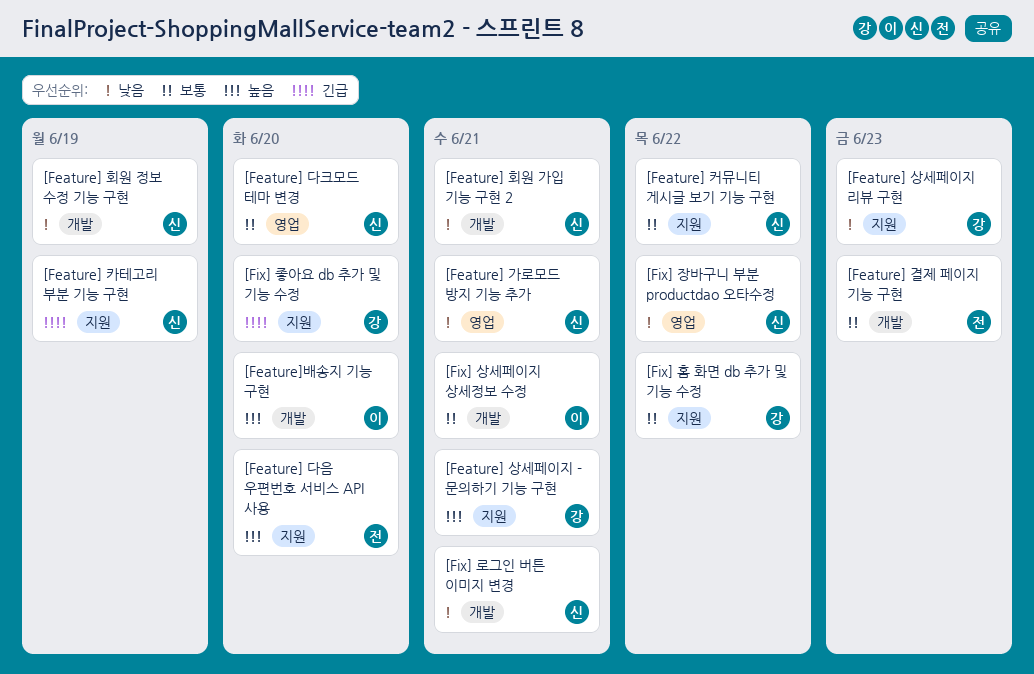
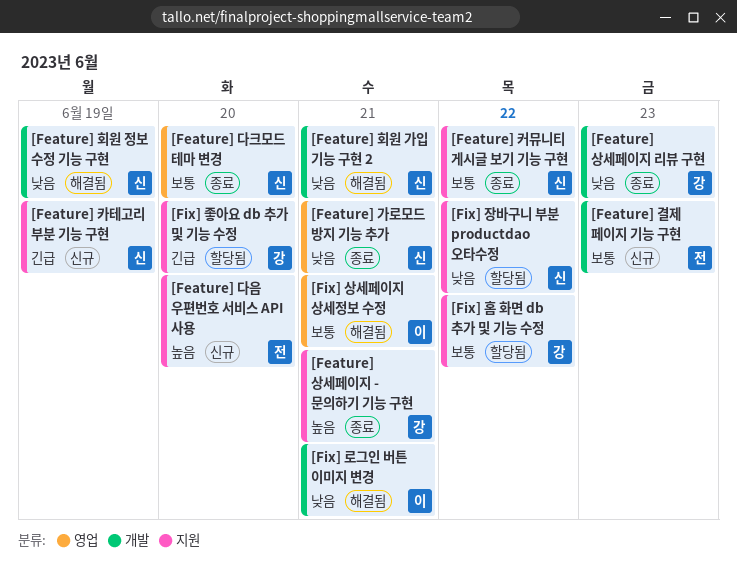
[Feature] 상세페이지 리뷰 구현, label: 지원 -> 개발
[Feature]배송지 기능 구현: present -> none
[Fix] 로그인 버튼 이미지 변경, owner: 신 -> 이
[Fix] 상세페이지 상세정보 수정, label: 개발 -> 영업
[Fix] 장바구니 부분 productdao 오타수정, label: 영업 -> 지원

